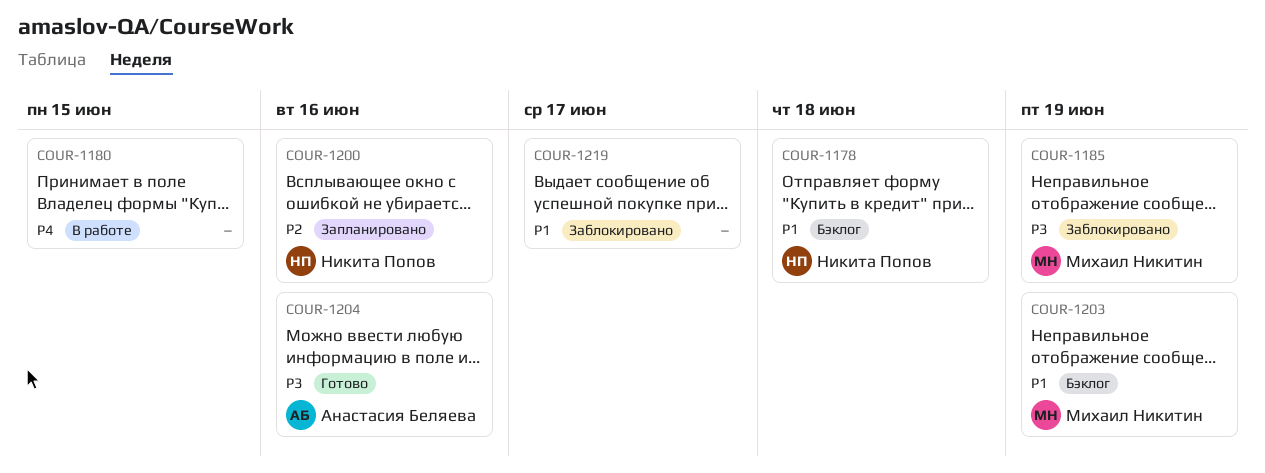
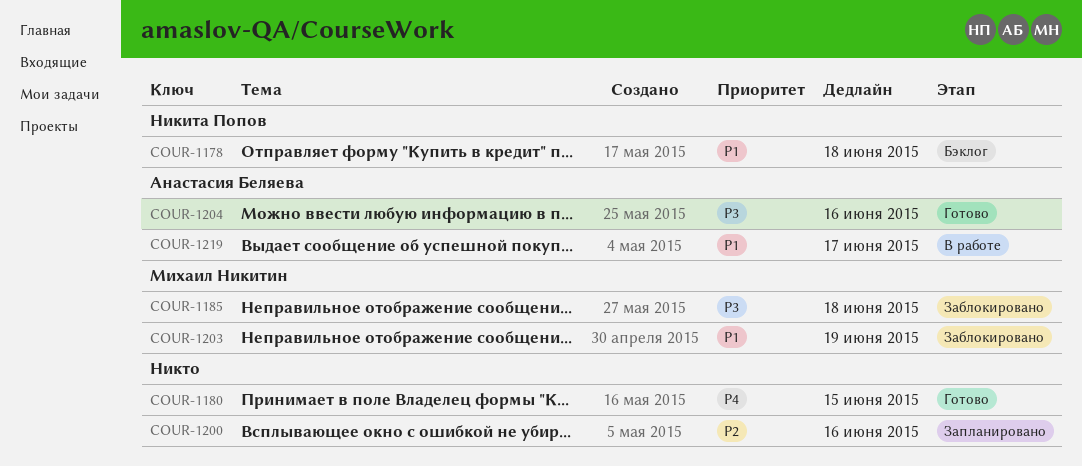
COUR-1180, status: В работе -> Готово
COUR-1185, due: Jun 19 -> Jun 18
COUR-1200, owner: Никита Попов -> none
COUR-1203, status: Бэклог -> Заблокировано
COUR-1219, status: Заблокировано -> В работе
COUR-1219, owner: none -> Анастасия Беляева

